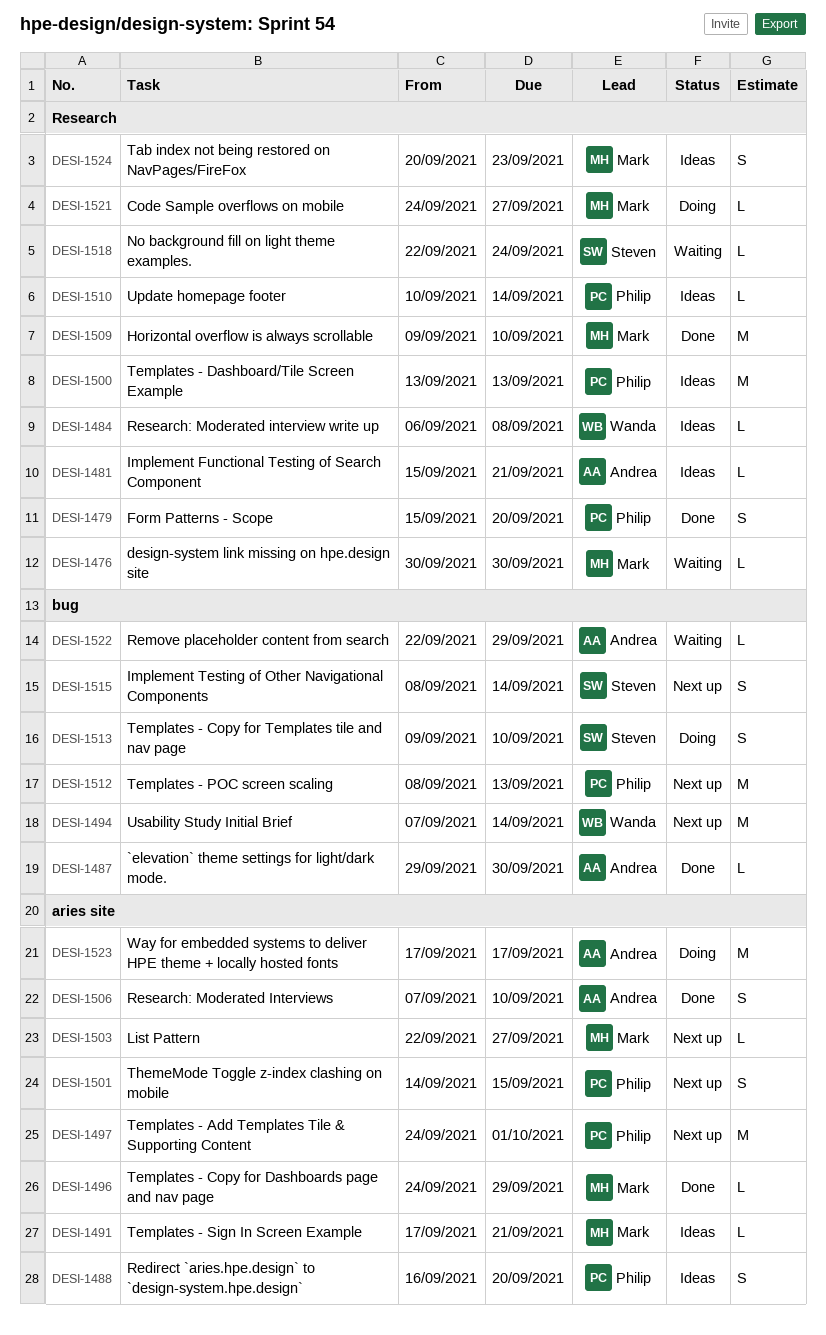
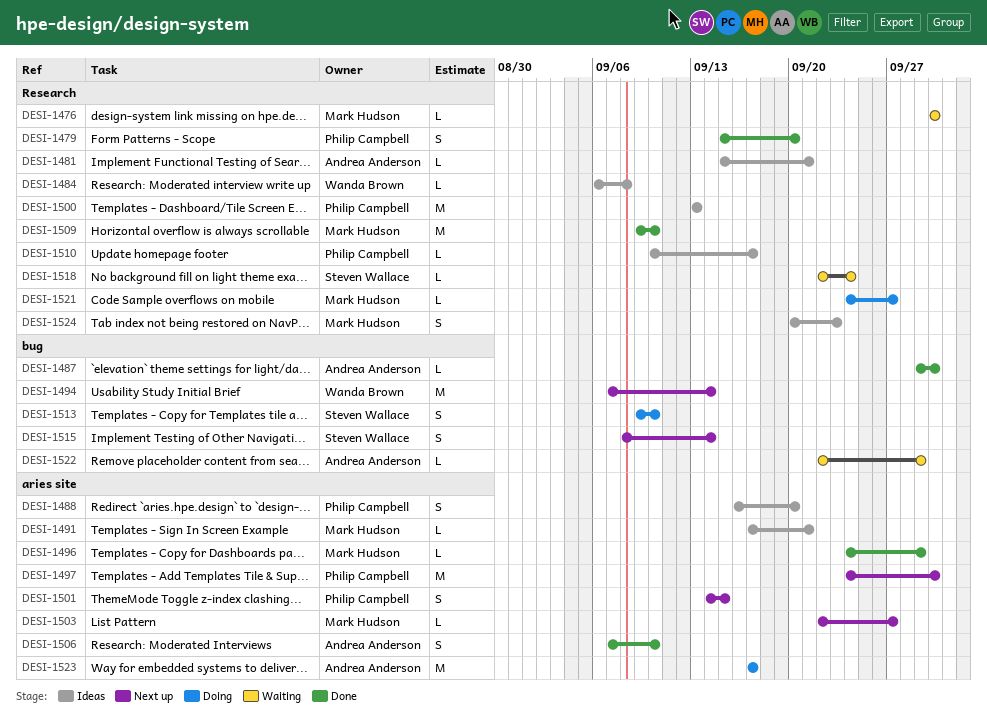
DESI-1497, due: Oct 1 -> Sep 30
DESI-1510, due: Sep 14 -> Sep 17
DESI-1512: present -> none

